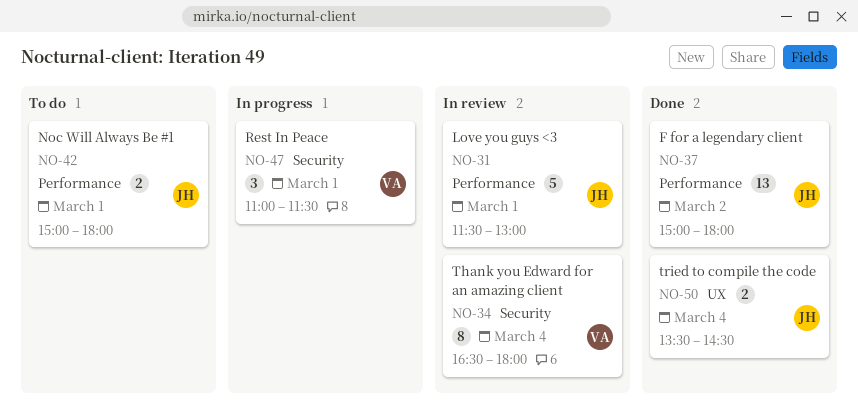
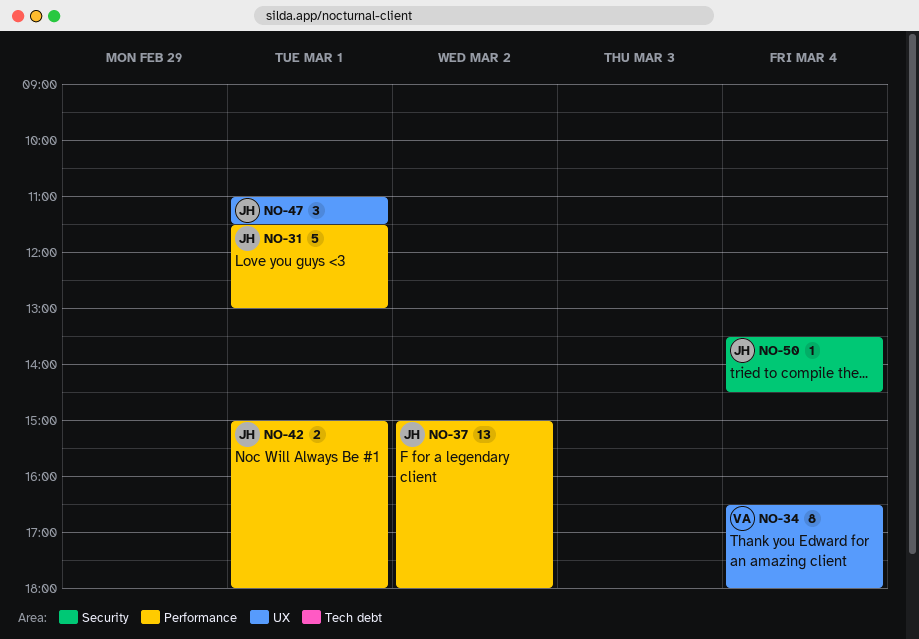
NO-34, label: Security -> UX
NO-47, owner: VA -> JH
NO-47, label: Security -> UX
NO-50, label: UX -> Security
NO-50, estimate: 2 -> 1

